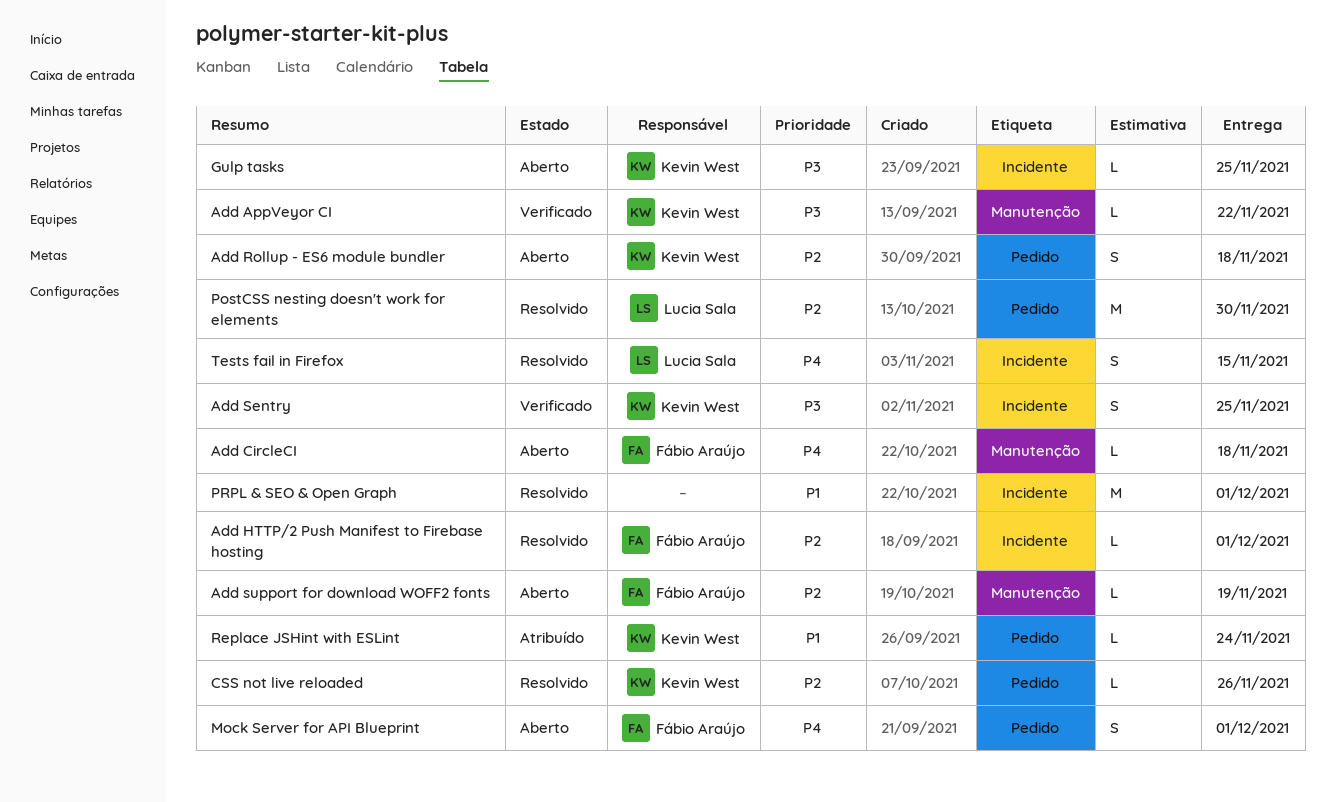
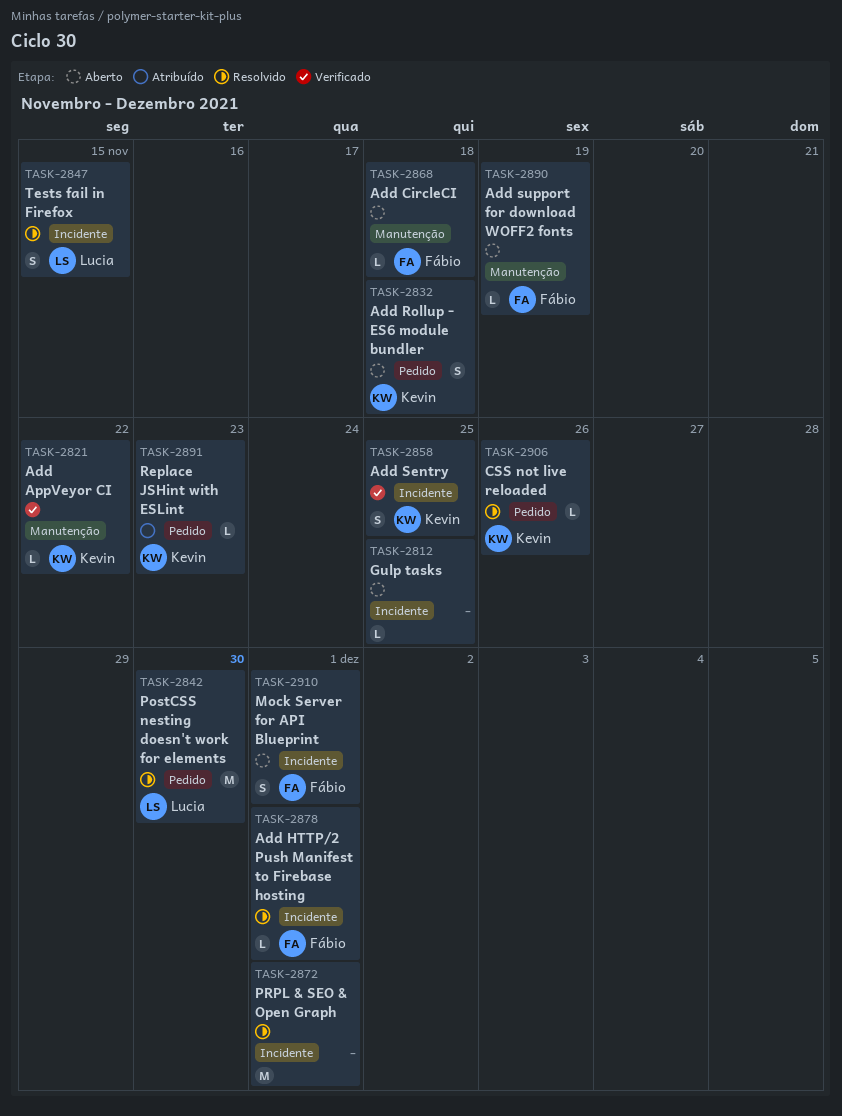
Gulp tasks, owner: Kevin West -> none
Mock Server for API Blueprint, label: Pedido -> Incidente
Replace JSHint with ESLint, due: Nov 24 -> Nov 23

